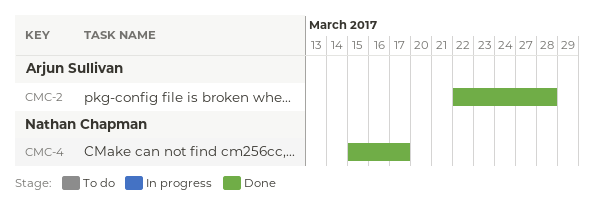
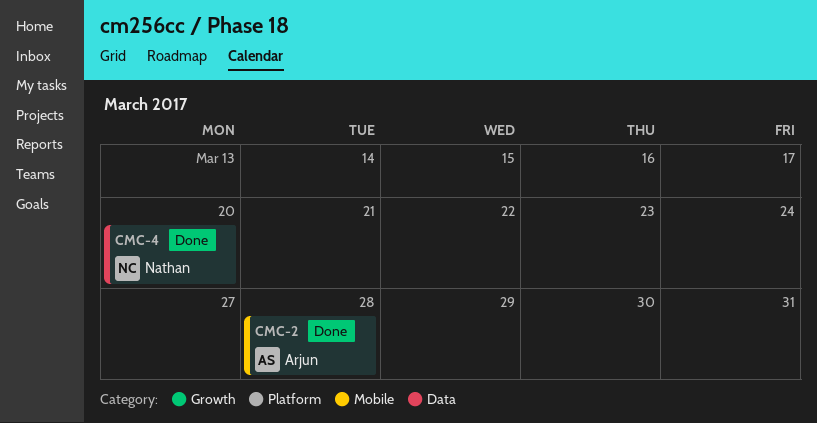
CMC-4, due: Mar 17 -> Mar 20

